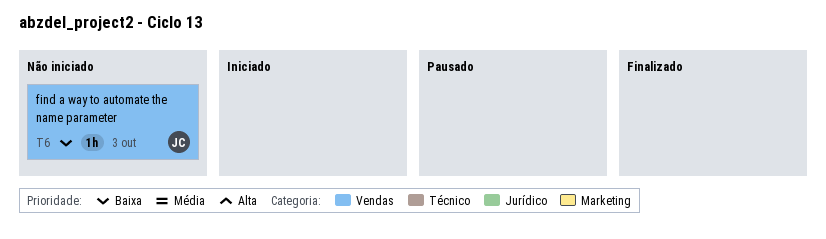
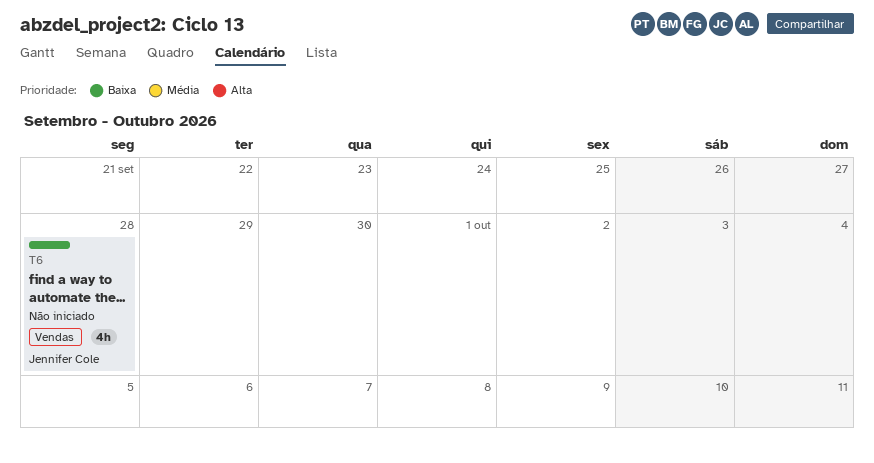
T6, estimate: 1h -> 4h
T6, due: Oct 3 -> Sep 28

